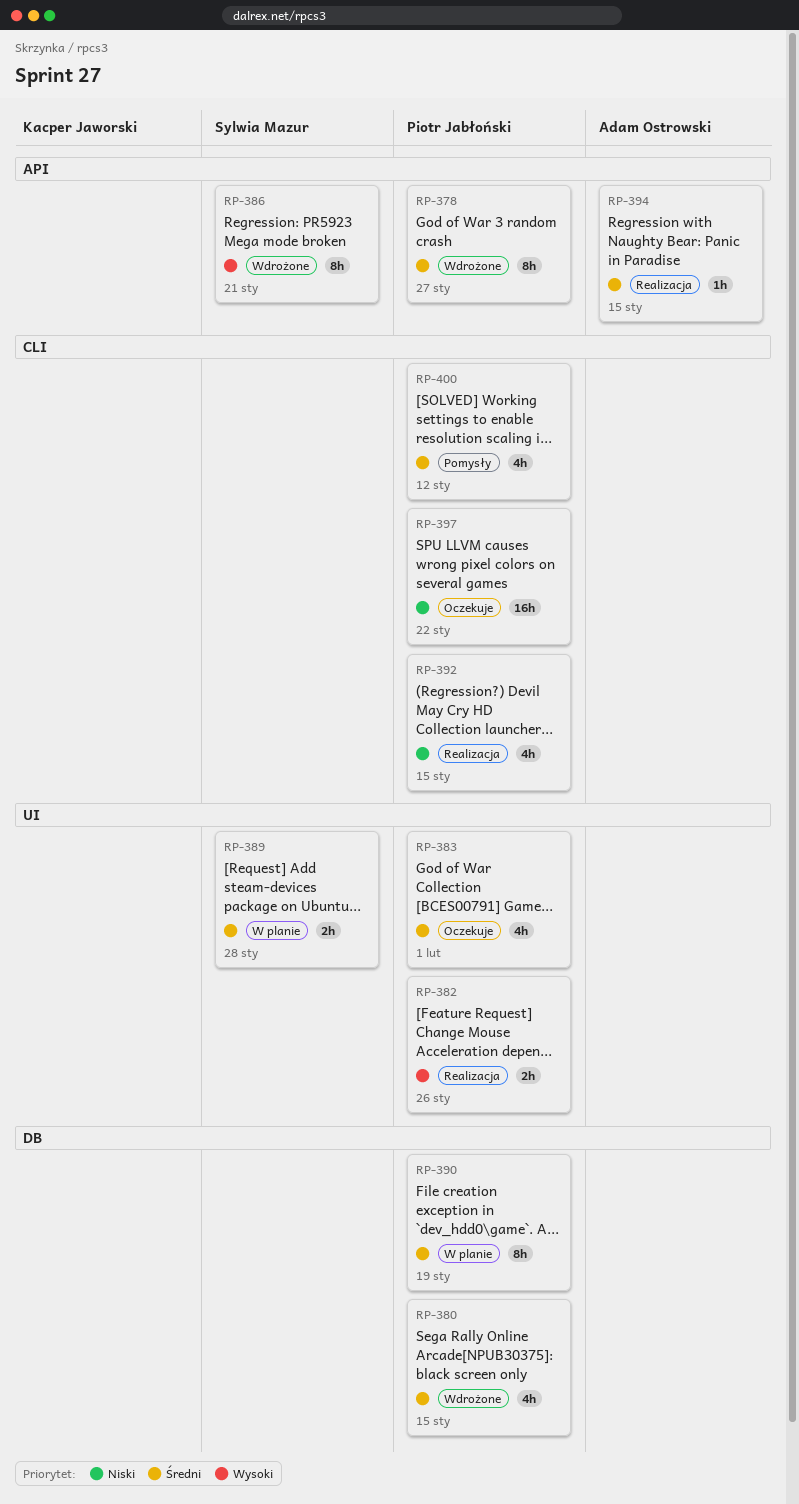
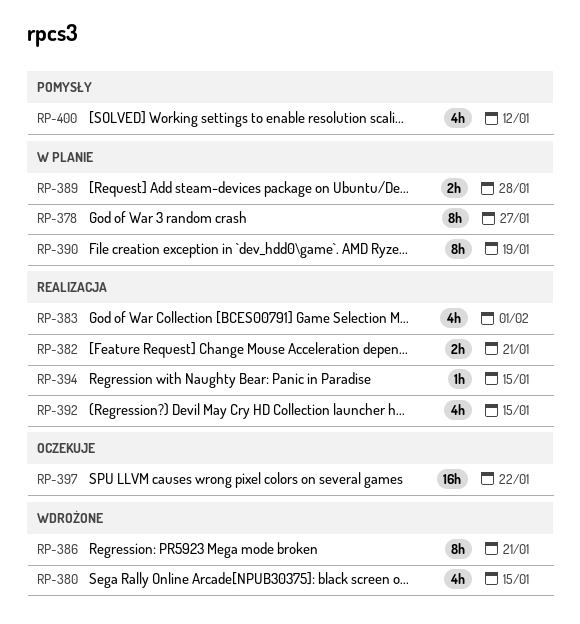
RP-378, status: Wdrożone -> W planie
RP-382, due: Jan 26 -> Jan 21
RP-383, status: Oczekuje -> Realizacja

